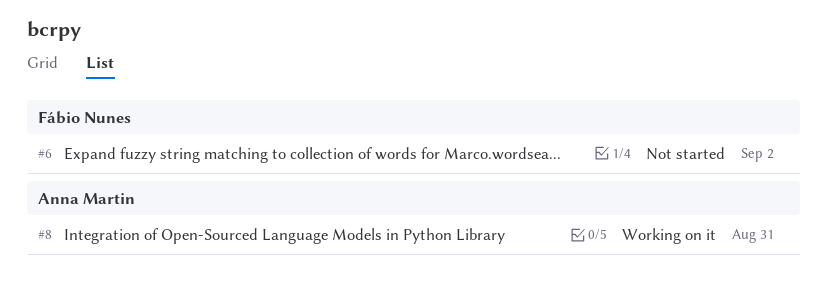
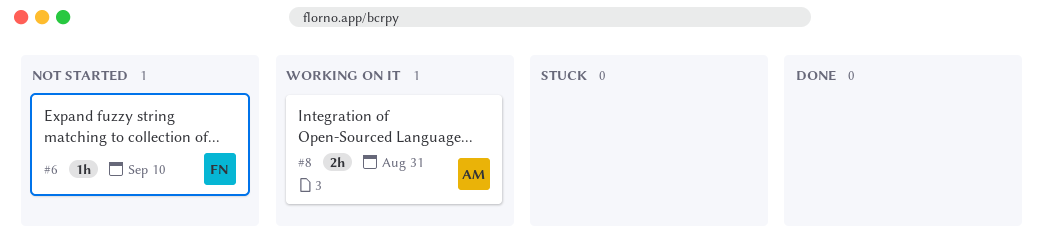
#6, due: Sep 2 -> Sep 10

